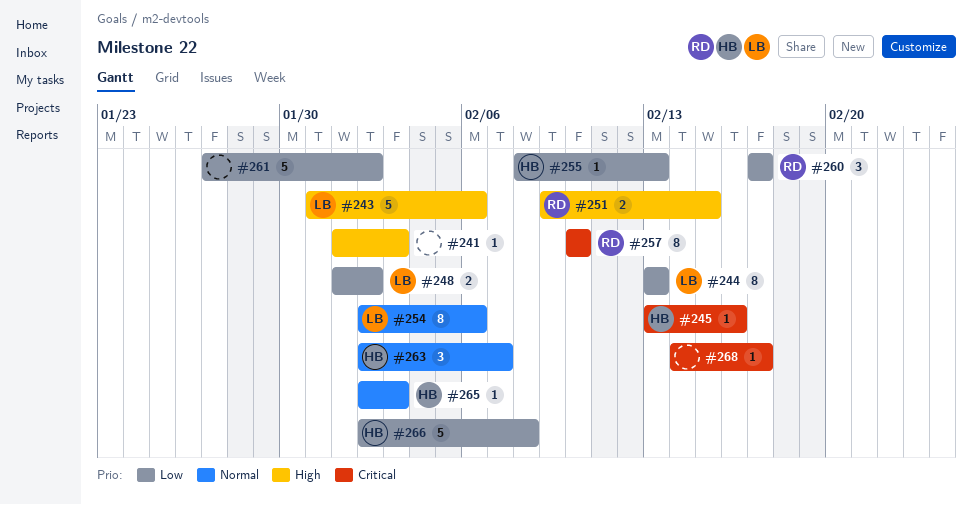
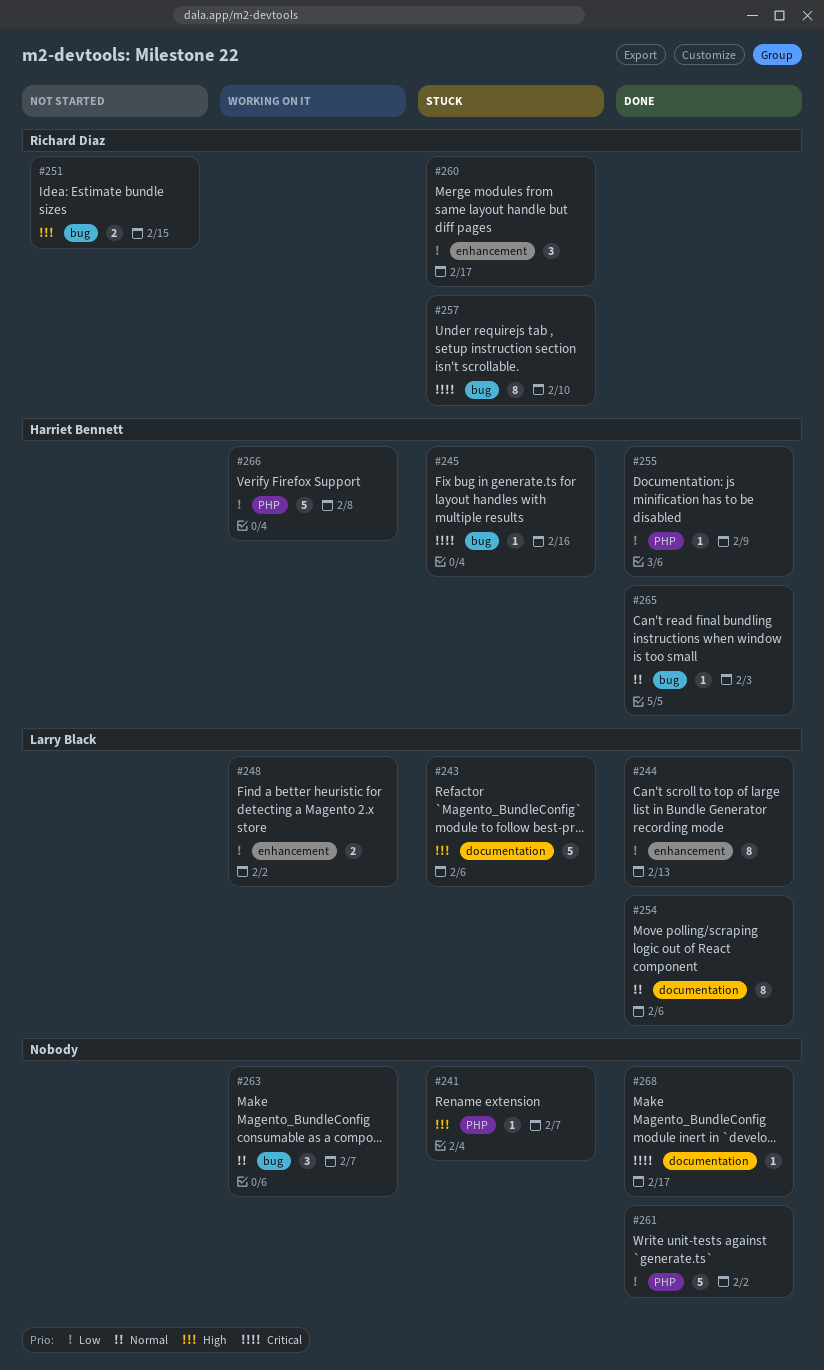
#241, due: Feb 3 -> Feb 7
#255, due: Feb 13 -> Feb 9
#263, owner: Harriet Bennett -> none

